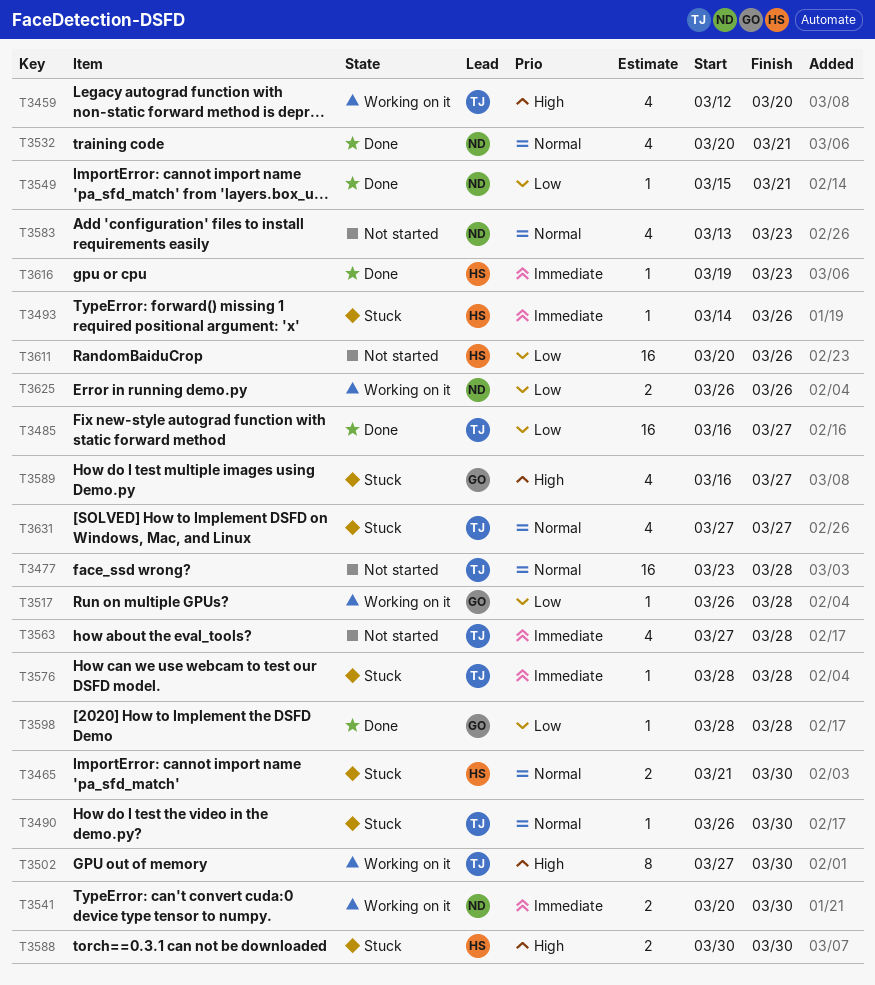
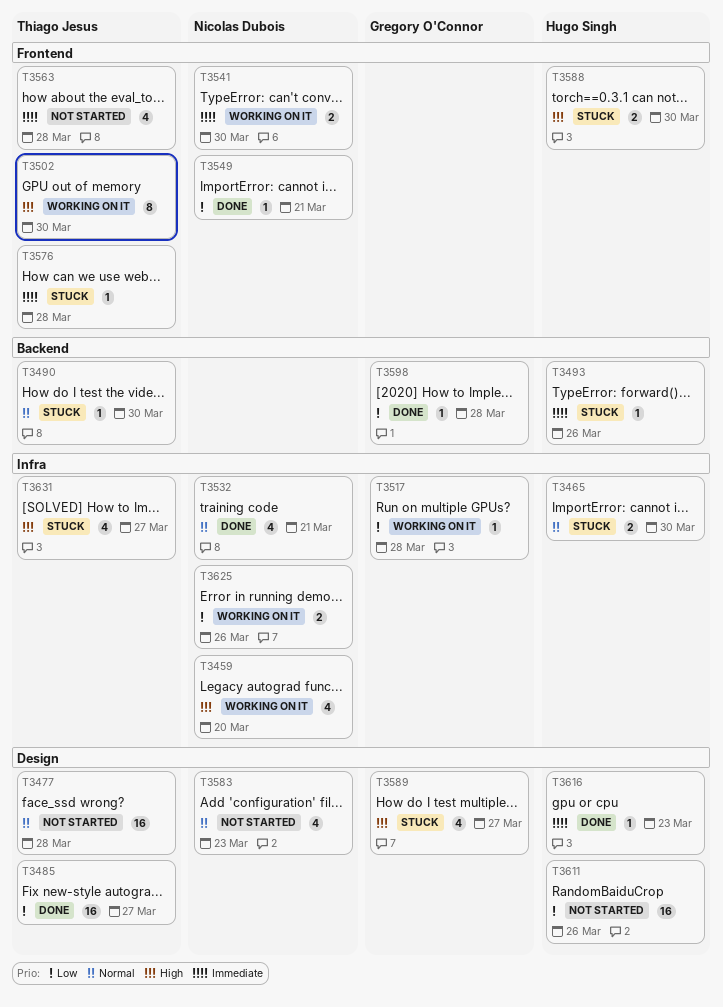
T3459, owner: Thiago Jesus -> Nicolas Dubois
T3631, priority: Normal -> High

